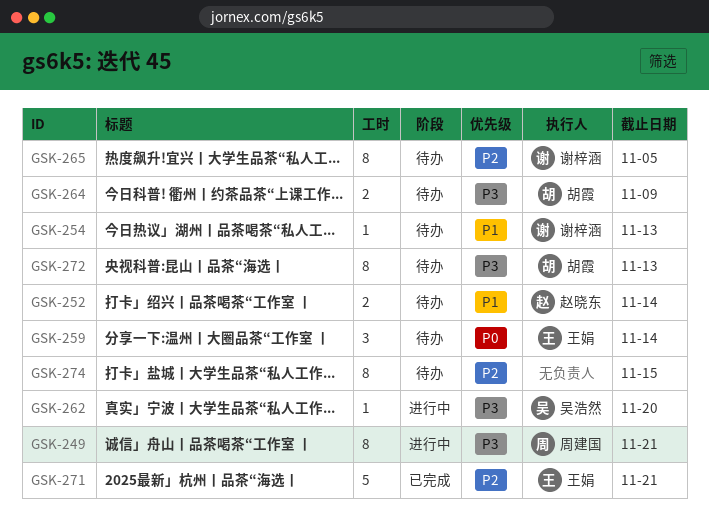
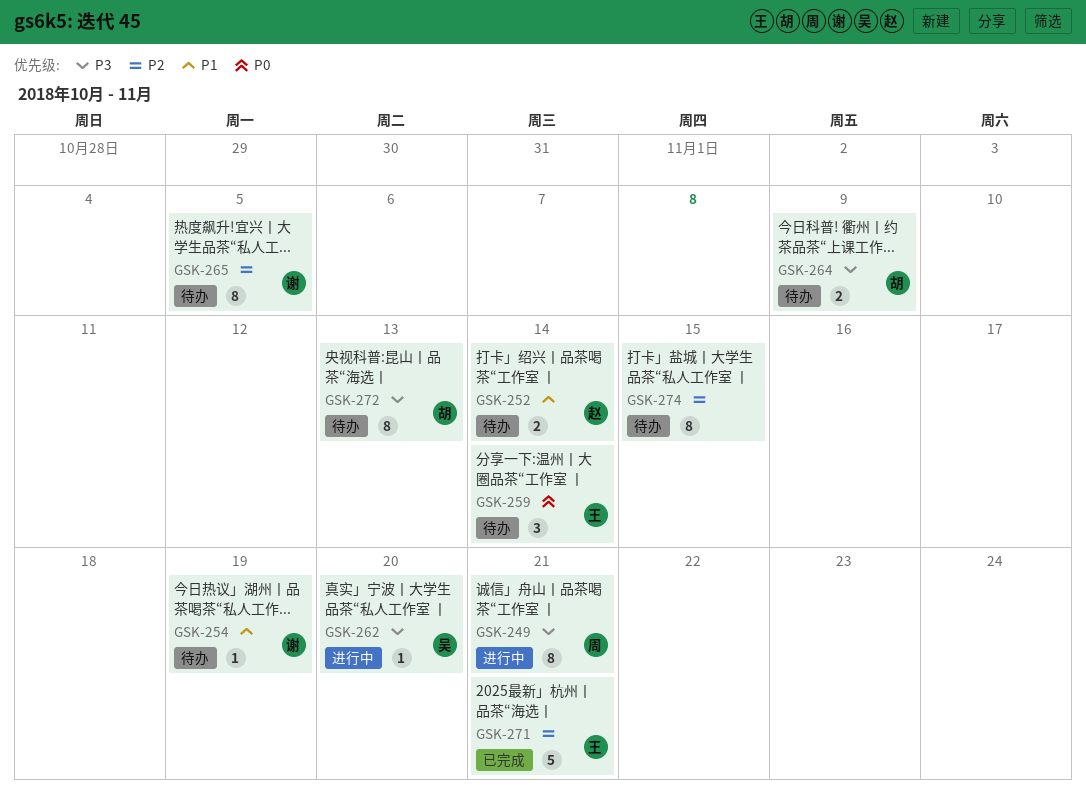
GSK-254, due: Nov 13 -> Nov 19

